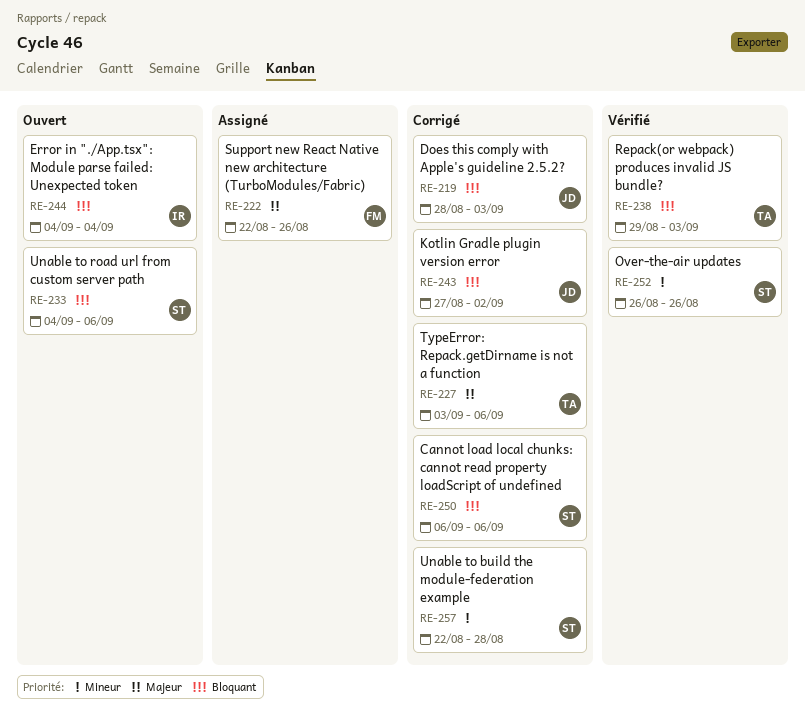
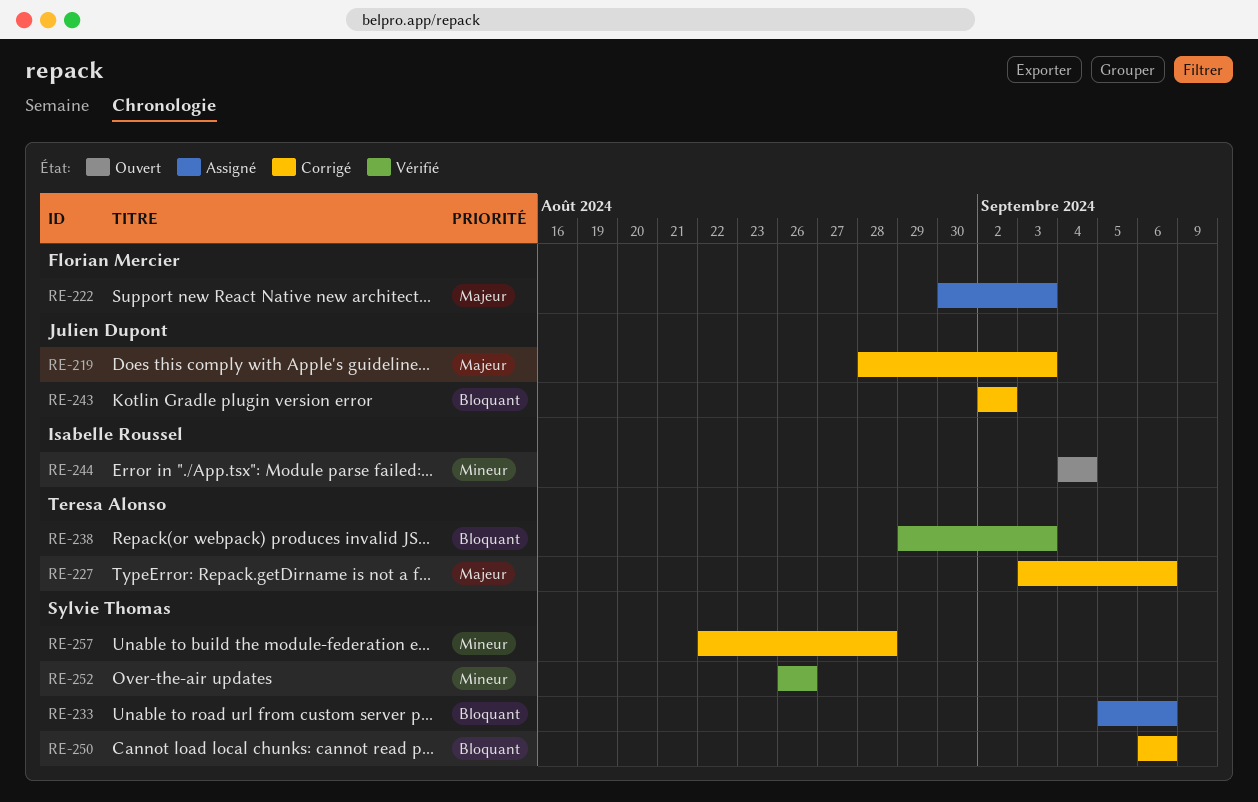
RE-219, priority: Bloquant -> Majeur
RE-222, start: Aug 22 -> Aug 30
RE-222, due: Aug 26 -> Sep 3
RE-233, status: Ouvert -> Assigné
RE-233, start: Sep 4 -> Sep 5
RE-243, start: Aug 27 -> Sep 2
RE-244, priority: Bloquant -> Mineur

